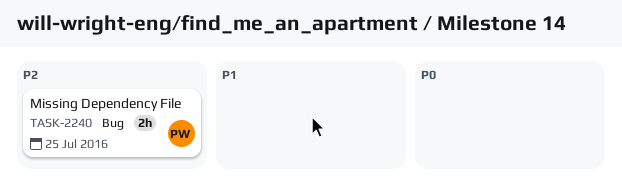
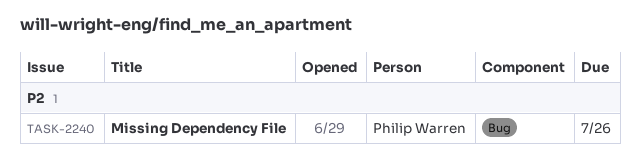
TASK-2240, due: Jul 25 -> Jul 26

